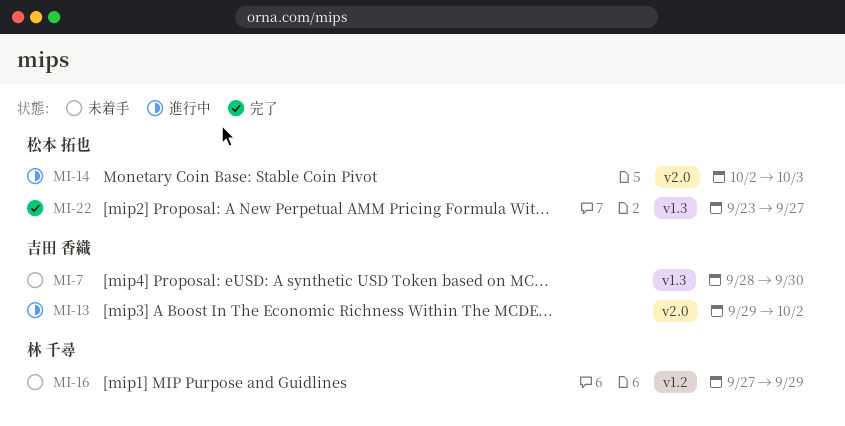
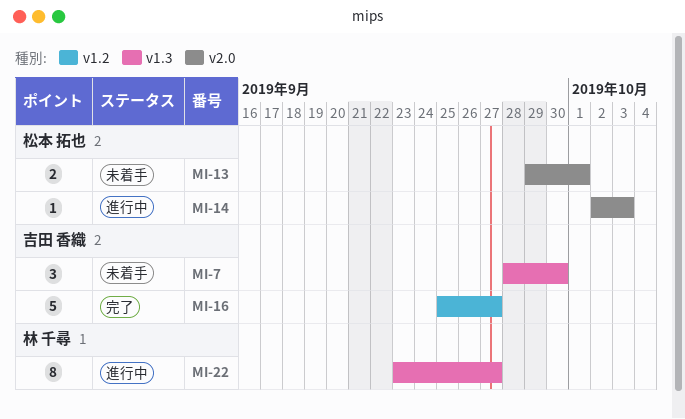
MI-13, status: 進行中 -> 未着手
MI-13, owner: 吉田 香織 -> 松本 拓也
MI-13, due: Oct 2 -> Oct 1
MI-16, status: 未着手 -> 完了
MI-16, owner: 林 千尋 -> 吉田 香織
MI-16, start: Sep 27 -> Sep 25
MI-16, due: Sep 29 -> Sep 27
MI-22, status: 完了 -> 進行中
MI-22, owner: 松本 拓也 -> 林 千尋

